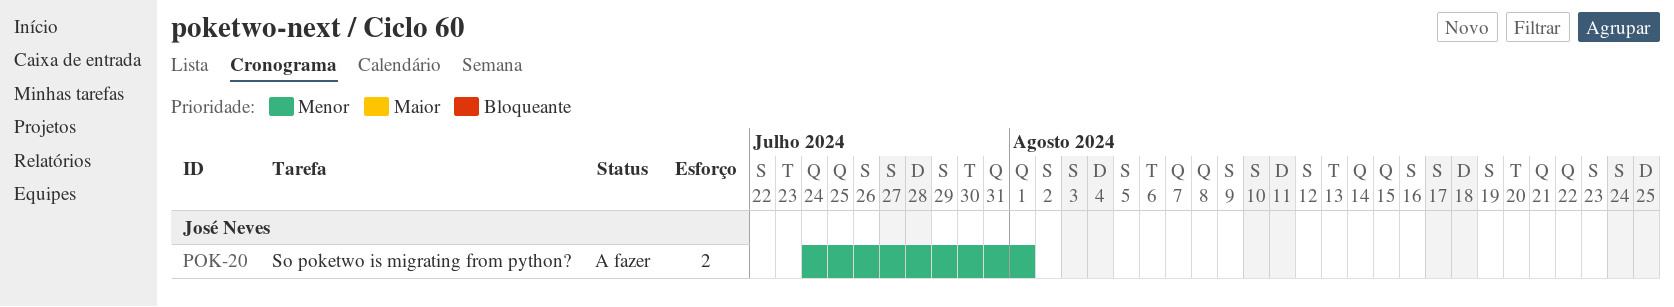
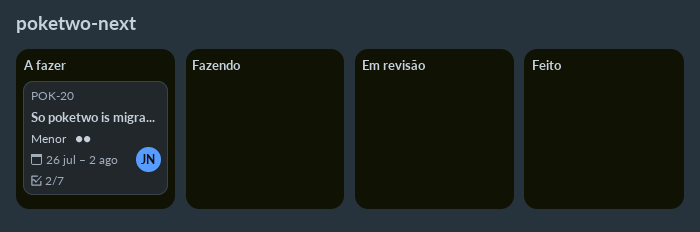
POK-20, start: Jul 24 -> Jul 26
POK-20, due: Aug 1 -> Aug 2

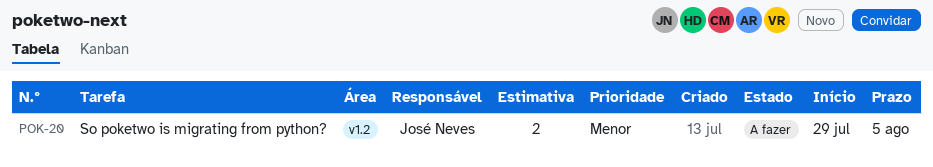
POK-20, start: Jul 26 -> Jul 29
POK-20, due: Aug 2 -> Aug 5

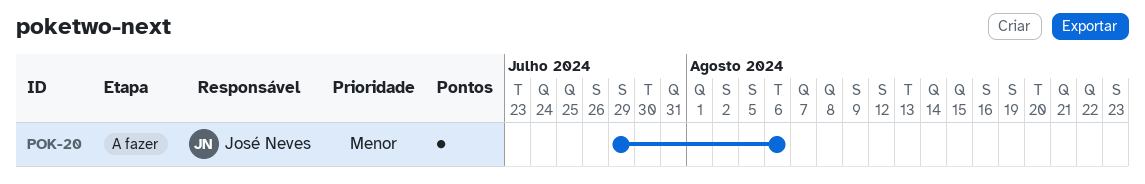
POK-20, estimate: 2 -> 1
POK-20, due: Aug 5 -> Aug 6

